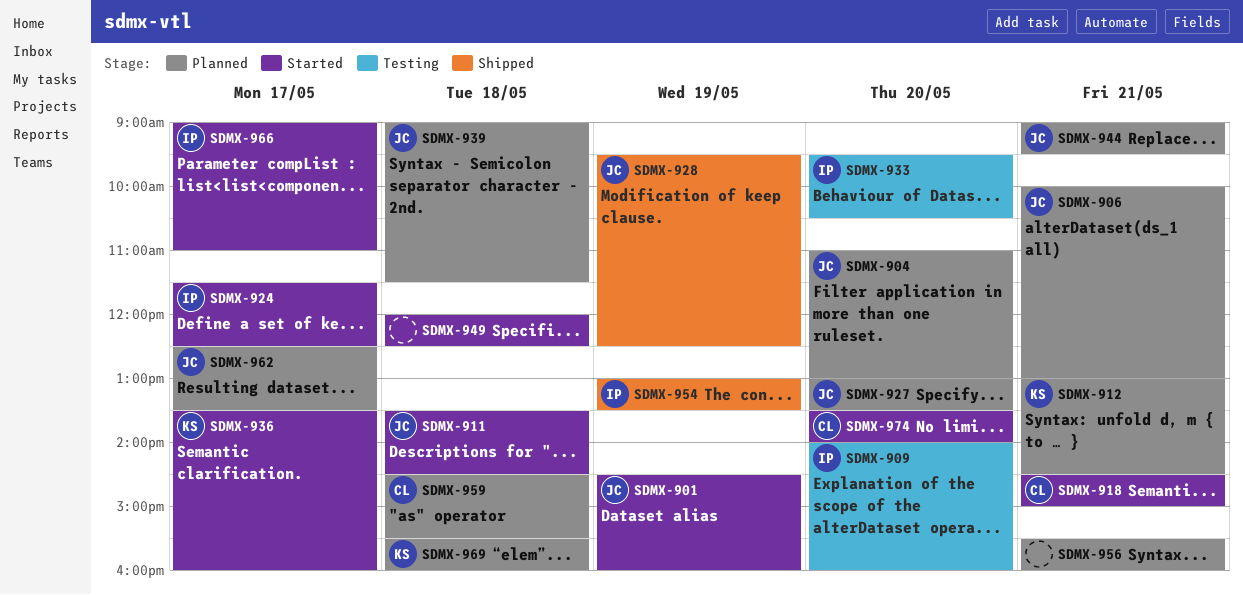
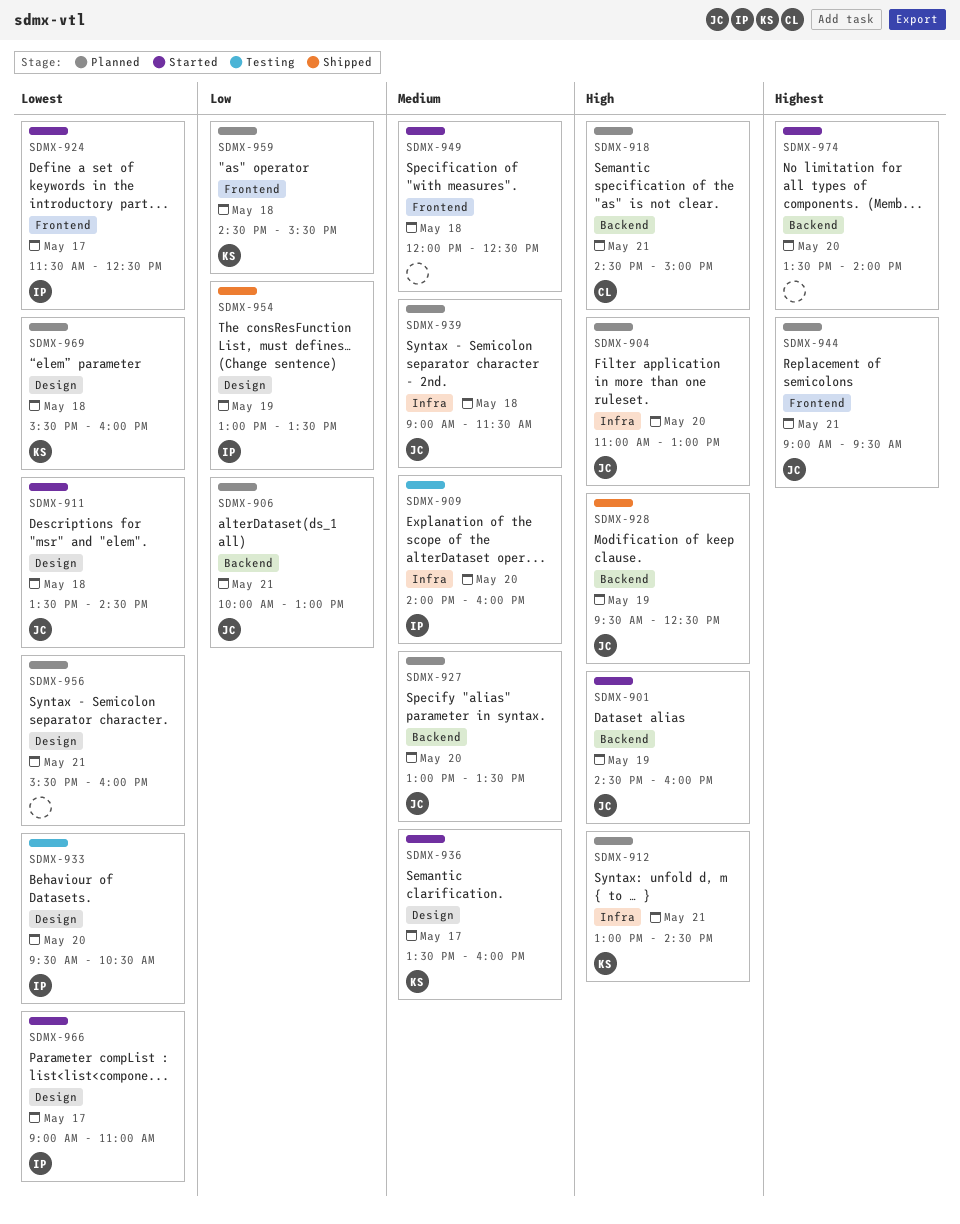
SDMX-918, status: Started -> Planned
SDMX-959, owner: CL -> KS
SDMX-962: present -> none
SDMX-974, owner: CL -> none

